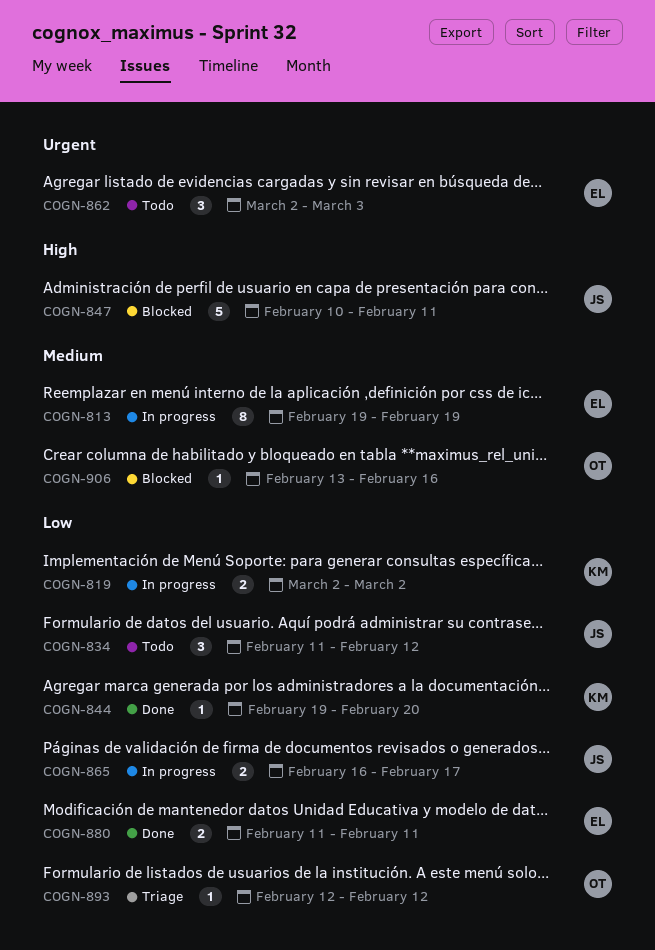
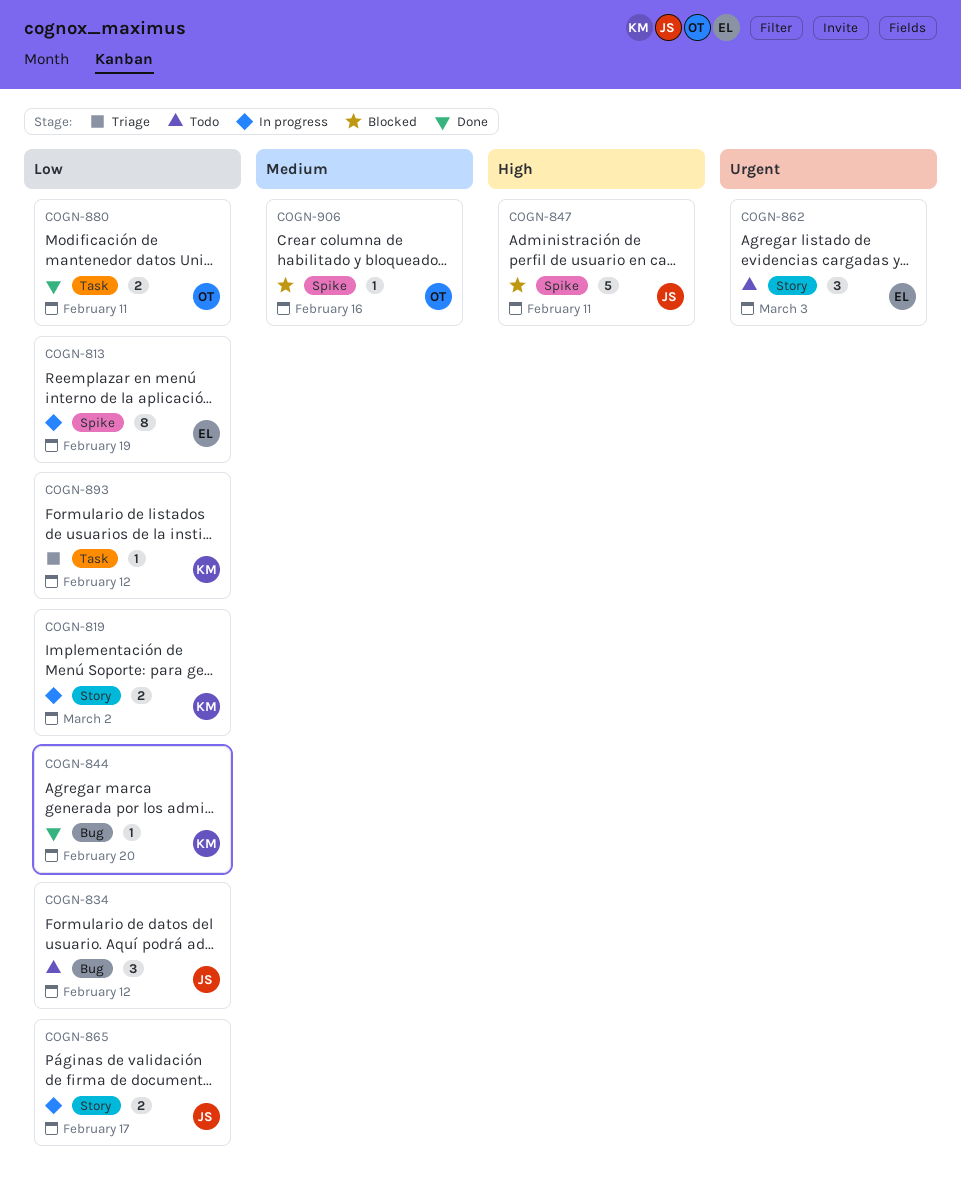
COGN-813, priority: Medium -> Low
COGN-880, owner: EL -> OT
COGN-893, owner: OT -> KM

